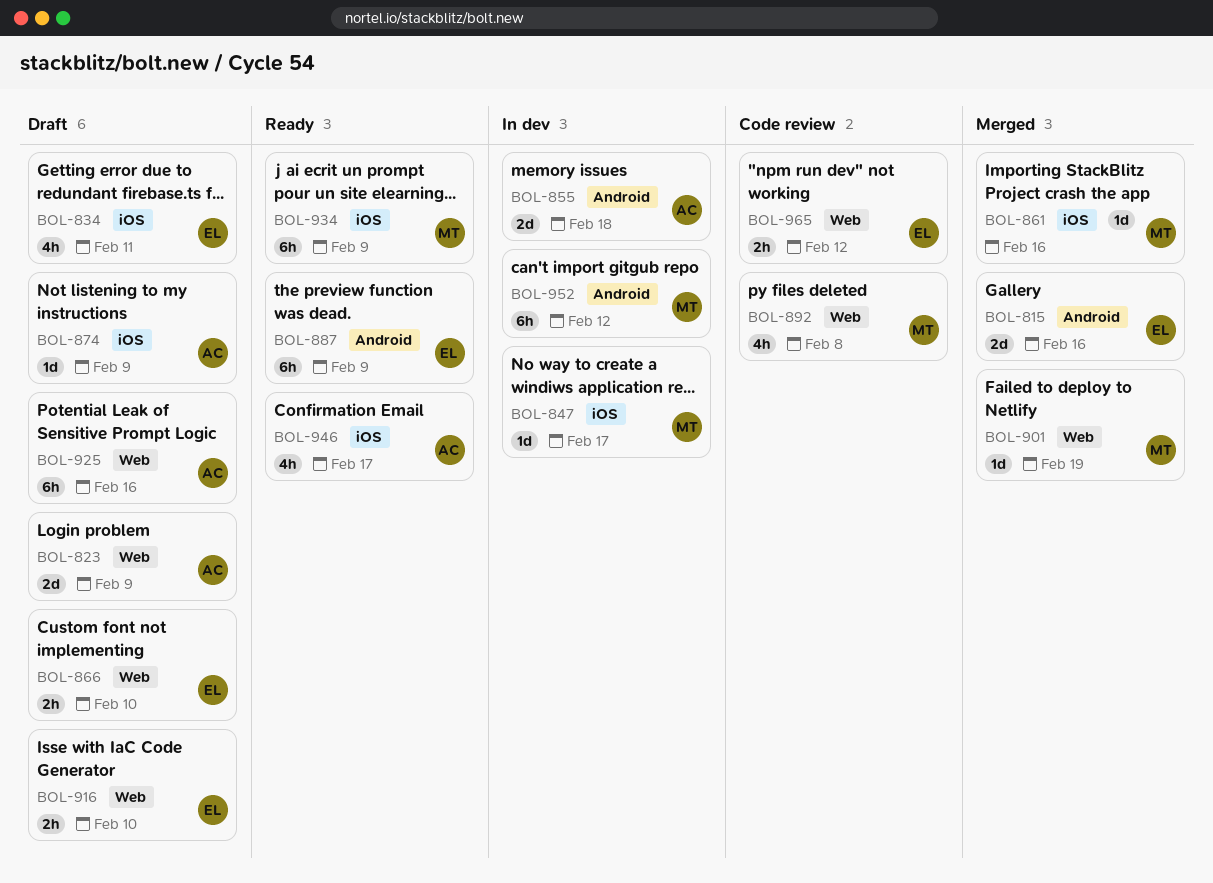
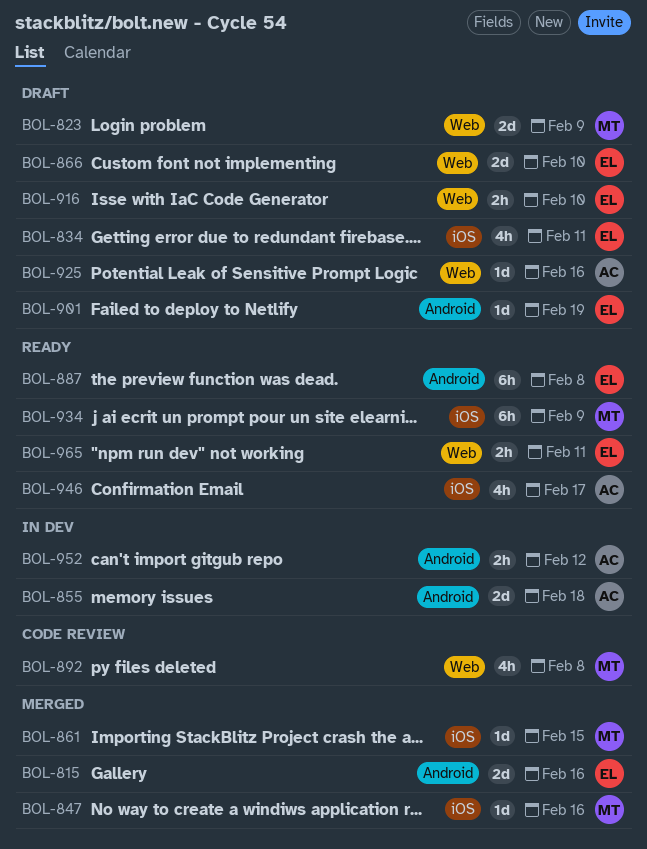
BOL-823, owner: AC -> MT
BOL-847, status: In dev -> Merged
BOL-847, due: Feb 17 -> Feb 16
BOL-861, due: Feb 16 -> Feb 15
BOL-866, estimate: 2h -> 2d
BOL-874: present -> none
BOL-887, due: Feb 9 -> Feb 8
BOL-901, status: Merged -> Draft
BOL-901, owner: MT -> EL
BOL-901, label: Web -> Android
BOL-925, estimate: 6h -> 1d
BOL-952, owner: MT -> AC
BOL-952, estimate: 6h -> 2h
BOL-965, status: Code review -> Ready
BOL-965, due: Feb 12 -> Feb 11

